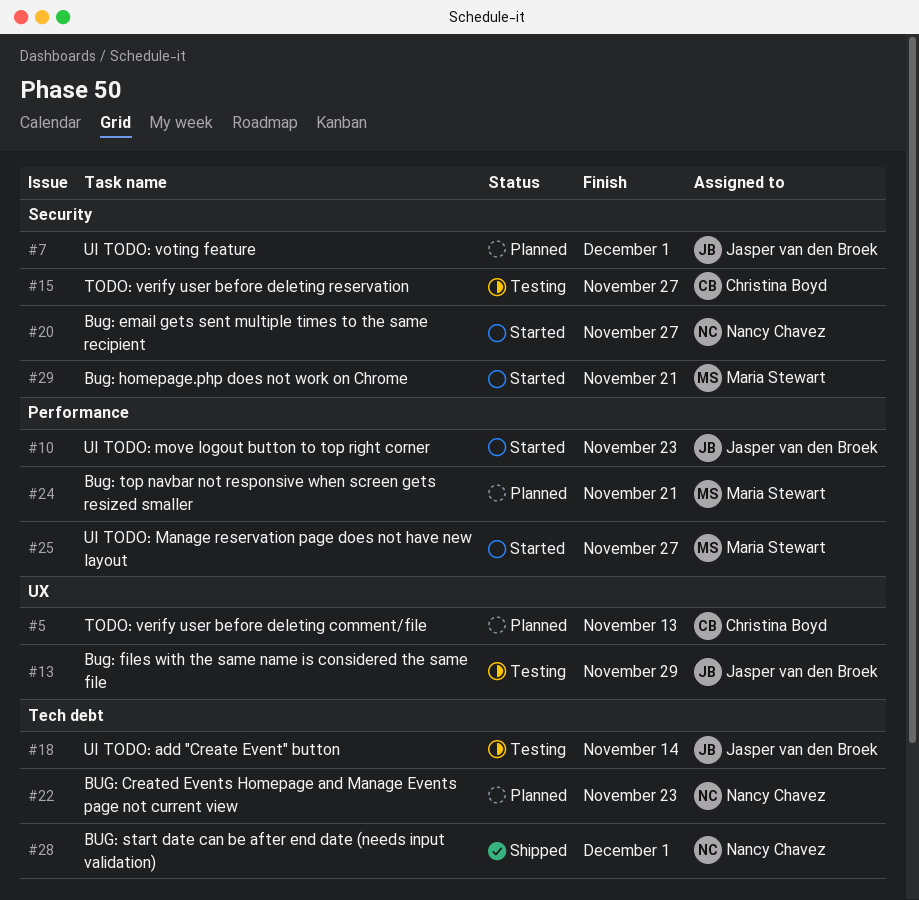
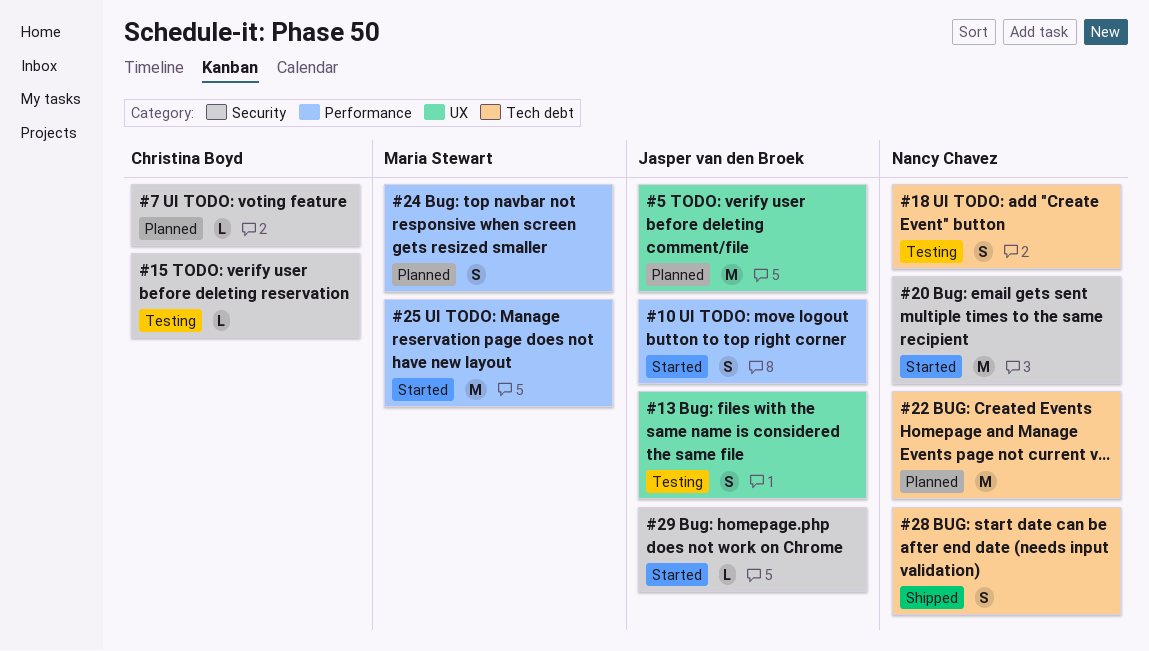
#5, owner: Christina Boyd -> Jasper van den Broek
#7, owner: Jasper van den Broek -> Christina Boyd
#18, owner: Jasper van den Broek -> Nancy Chavez
#29, owner: Maria Stewart -> Jasper van den Broek

